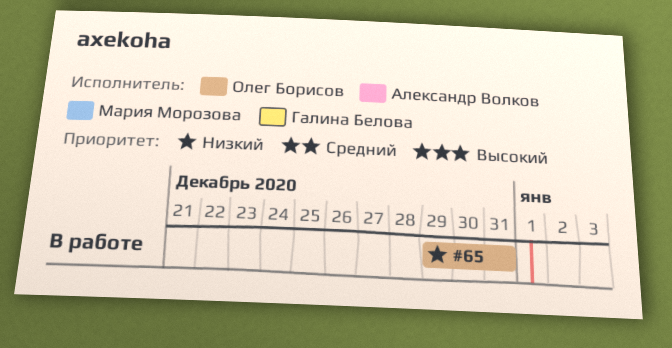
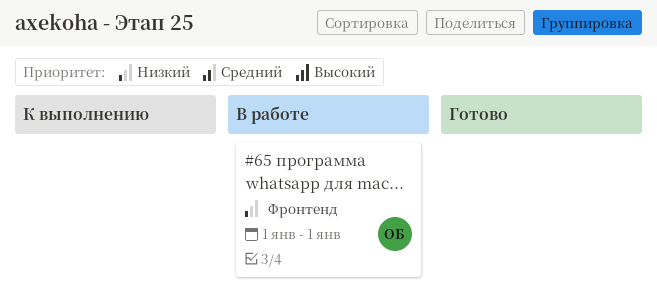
#65, start: Dec 29 -> Jan 1
#65, due: Dec 31 -> Jan 1

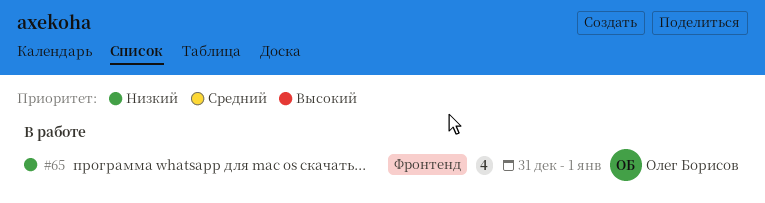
#65, start: Jan 1 -> Dec 31

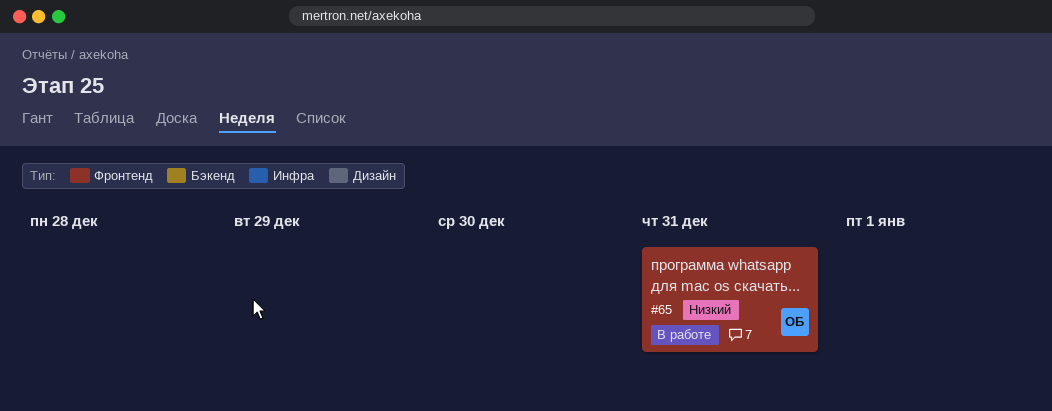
#65, due: Jan 1 -> Dec 31

